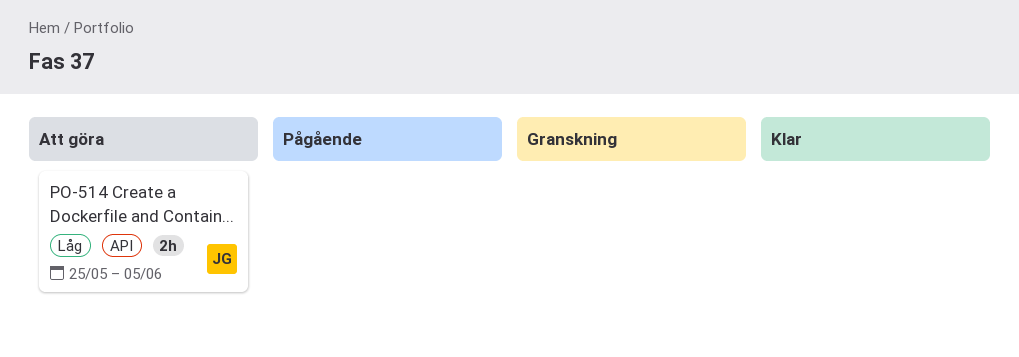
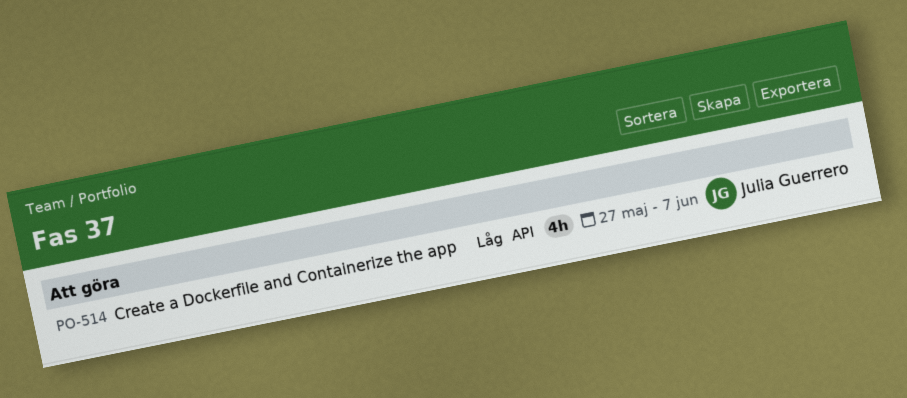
PO-514, estimate: 2h -> 4h
PO-514, start: May 25 -> May 27
PO-514, due: Jun 5 -> Jun 7

